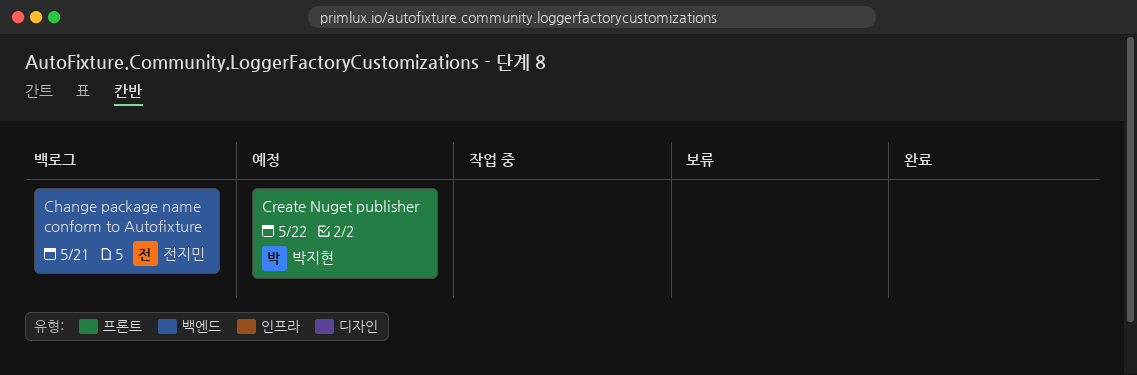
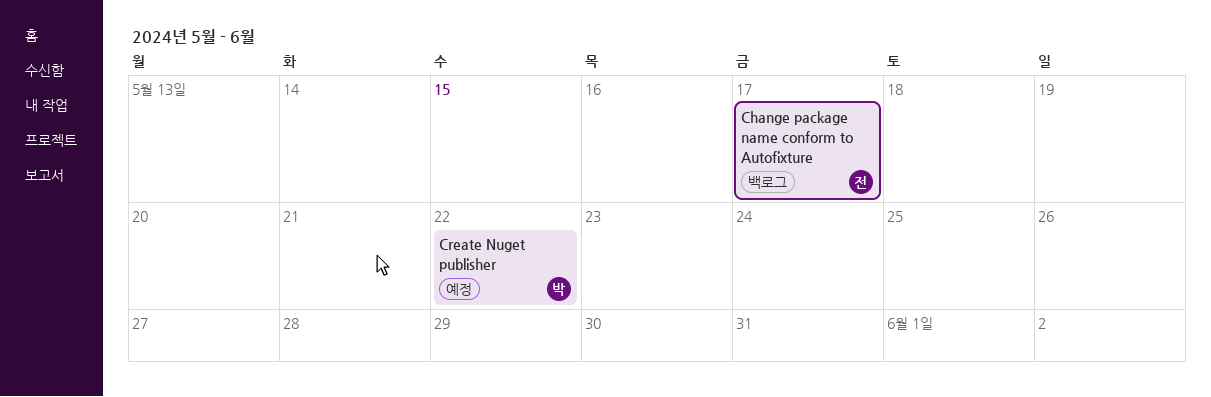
Change package name conform to Autofixture, due: May 21 -> May 17

